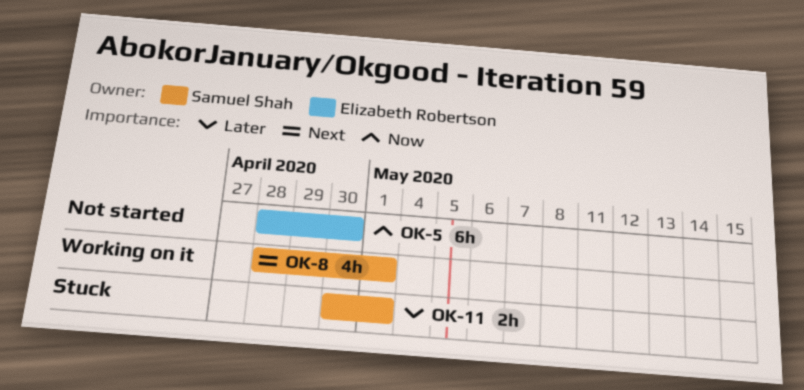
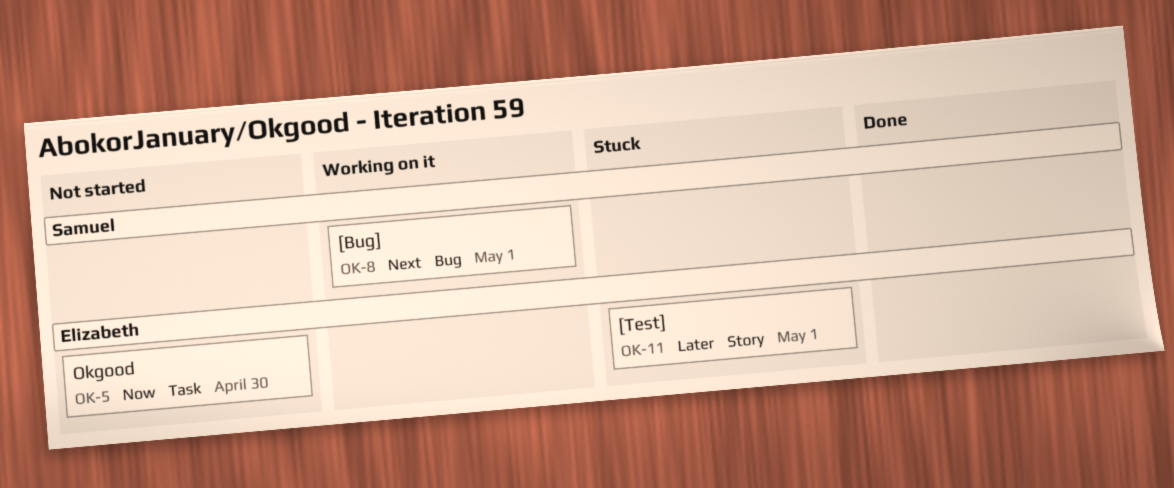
OK-11, owner: Samuel Shah -> Elizabeth Robertson

